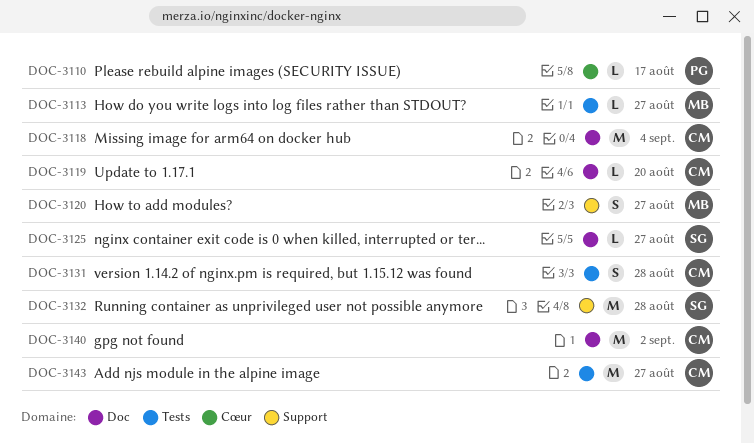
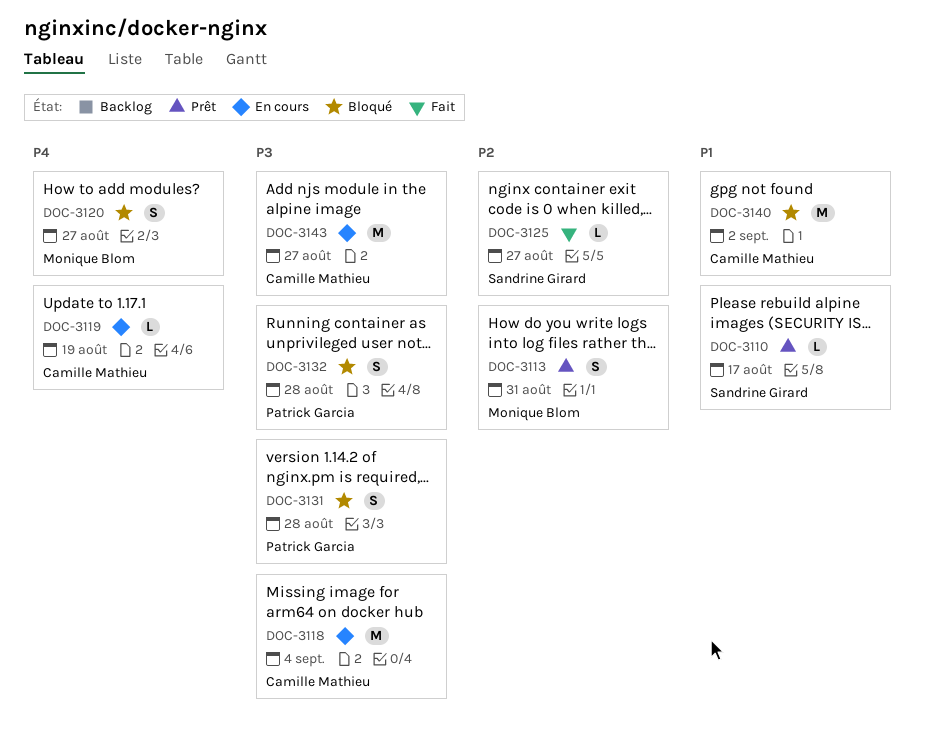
DOC-3110, owner: Patrick Garcia -> Sandrine Girard
DOC-3113, estimate: L -> S
DOC-3113, due: Aug 27 -> Aug 31
DOC-3119, due: Aug 20 -> Aug 19
DOC-3131, owner: Camille Mathieu -> Patrick Garcia
DOC-3132, owner: Sandrine Girard -> Patrick Garcia
DOC-3132, estimate: M -> S

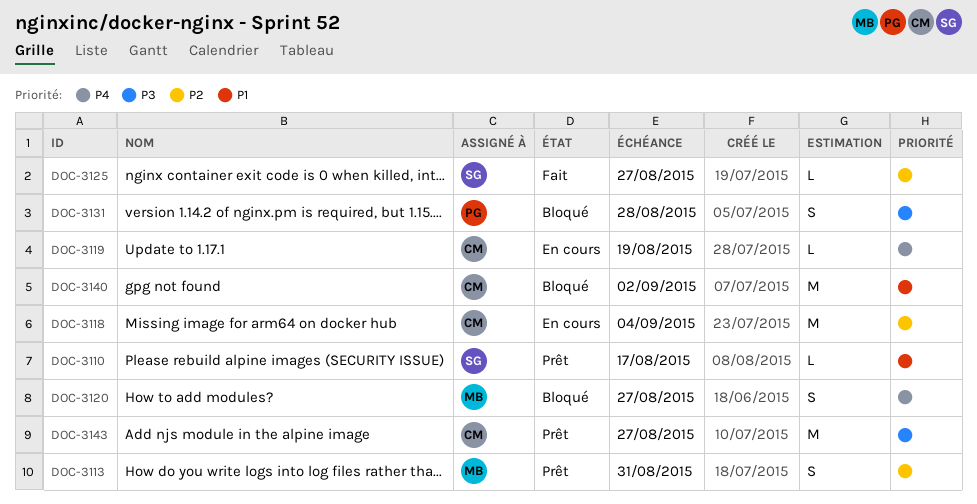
DOC-3118, priority: P3 -> P2
DOC-3132: present -> none
DOC-3143, status: En cours -> Prêt

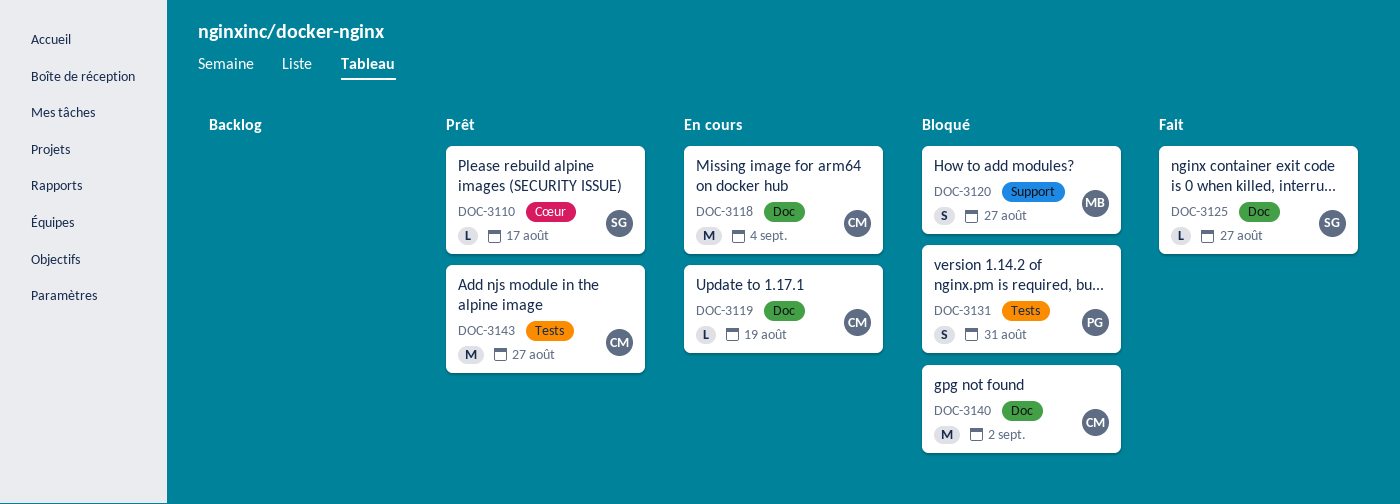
DOC-3113: present -> none
DOC-3131, due: Aug 28 -> Aug 31

